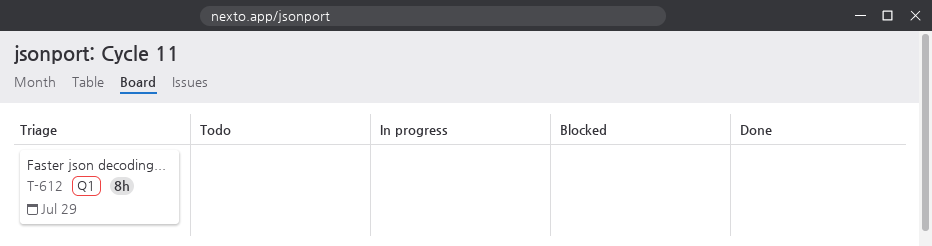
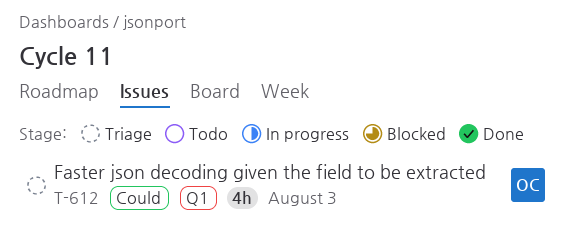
T-612, estimate: 8h -> 4h
T-612, due: Jul 29 -> Aug 3

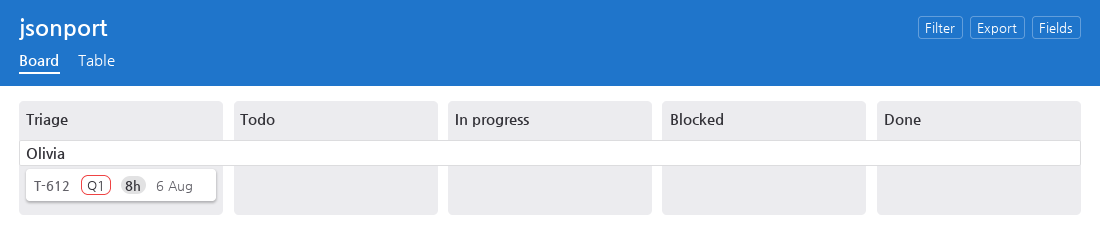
T-612, estimate: 4h -> 8h
T-612, due: Aug 3 -> Aug 6

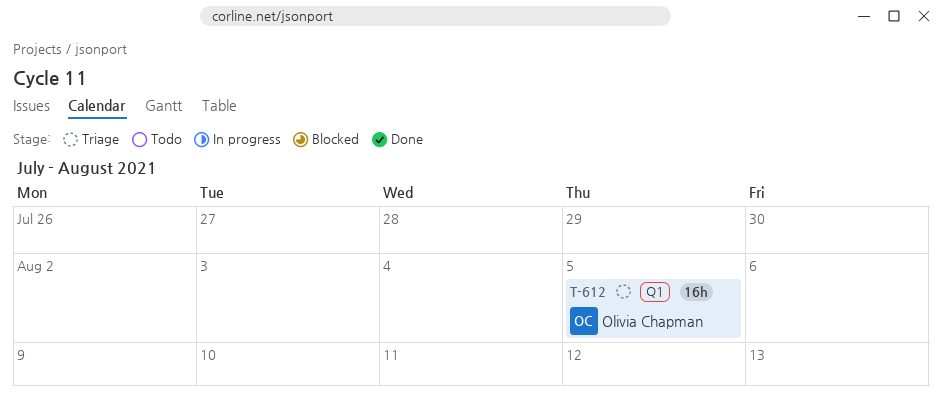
T-612, estimate: 8h -> 16h
T-612, due: Aug 6 -> Aug 5

